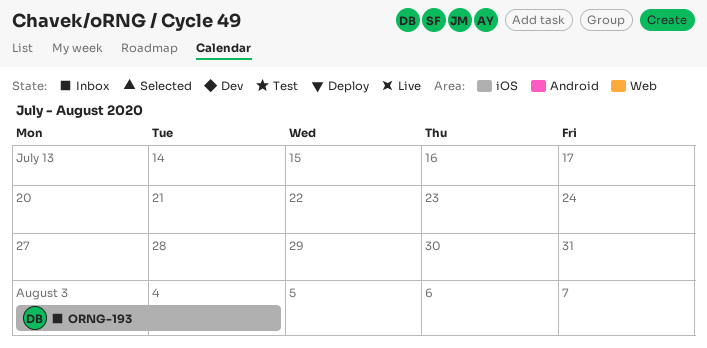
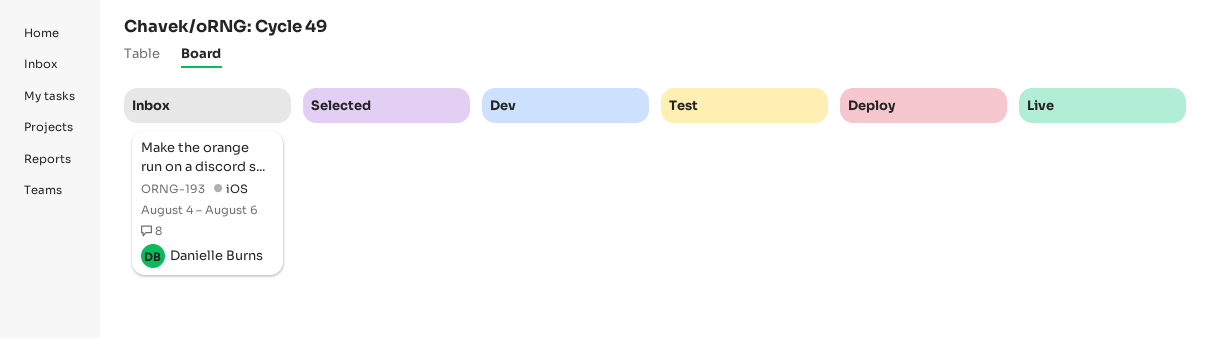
ORNG-193, start: Aug 3 -> Aug 4
ORNG-193, due: Aug 4 -> Aug 6

